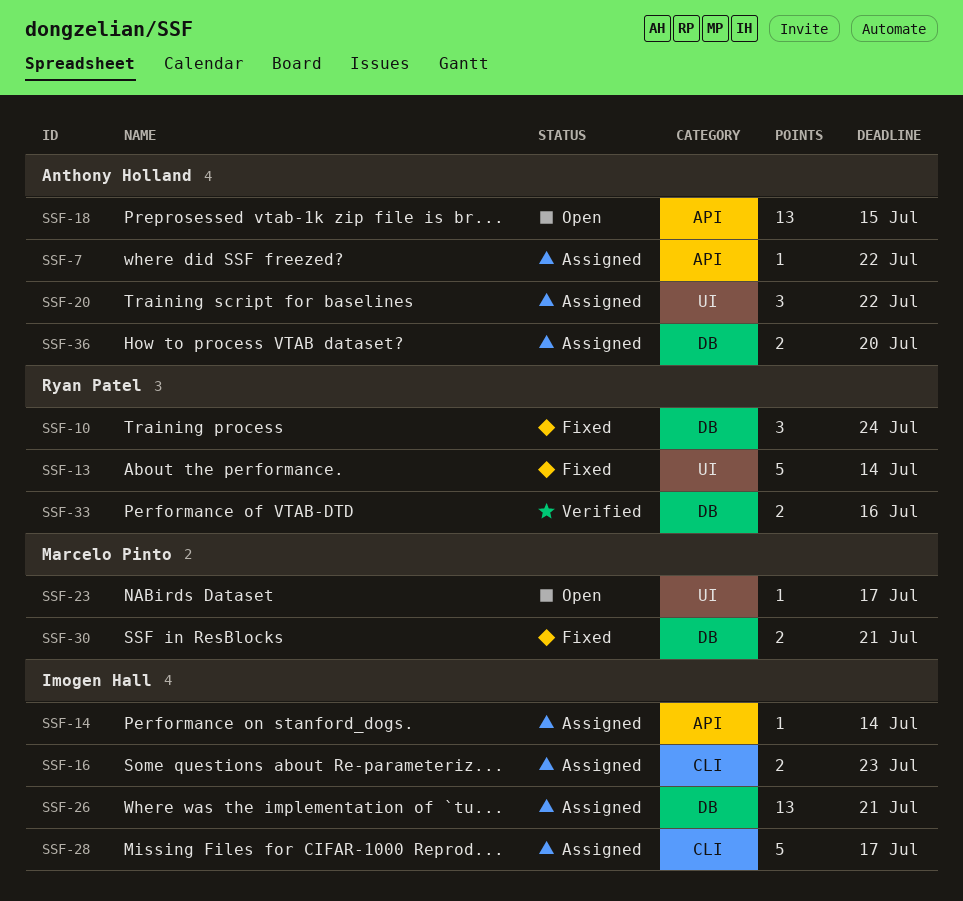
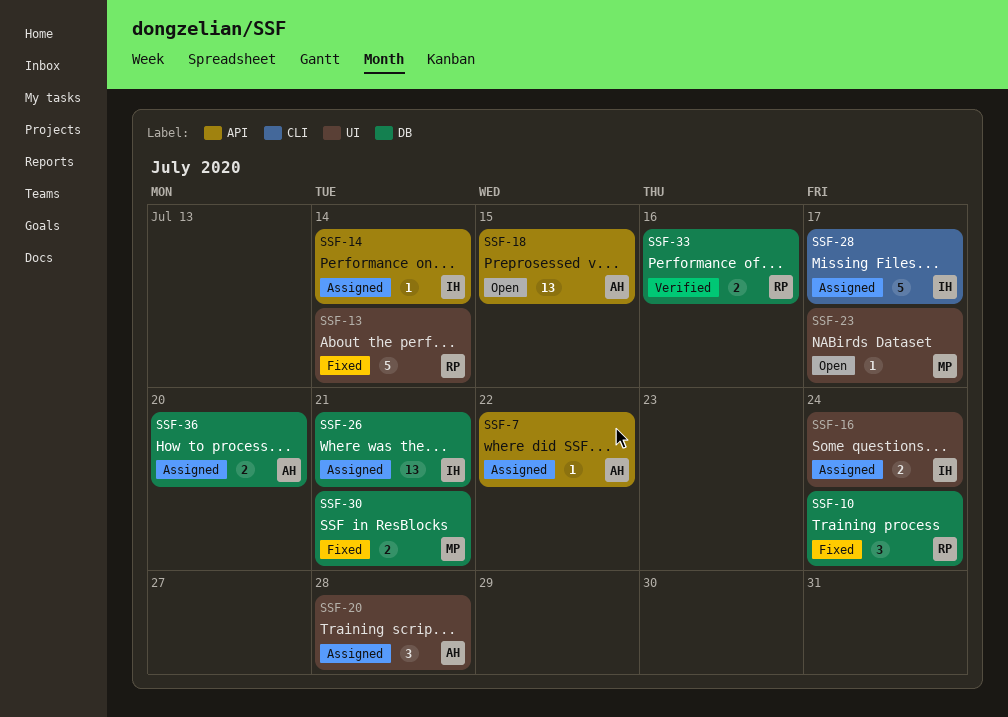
SSF-16, label: CLI -> UI
SSF-16, due: Jul 23 -> Jul 24
SSF-20, due: Jul 22 -> Jul 28

